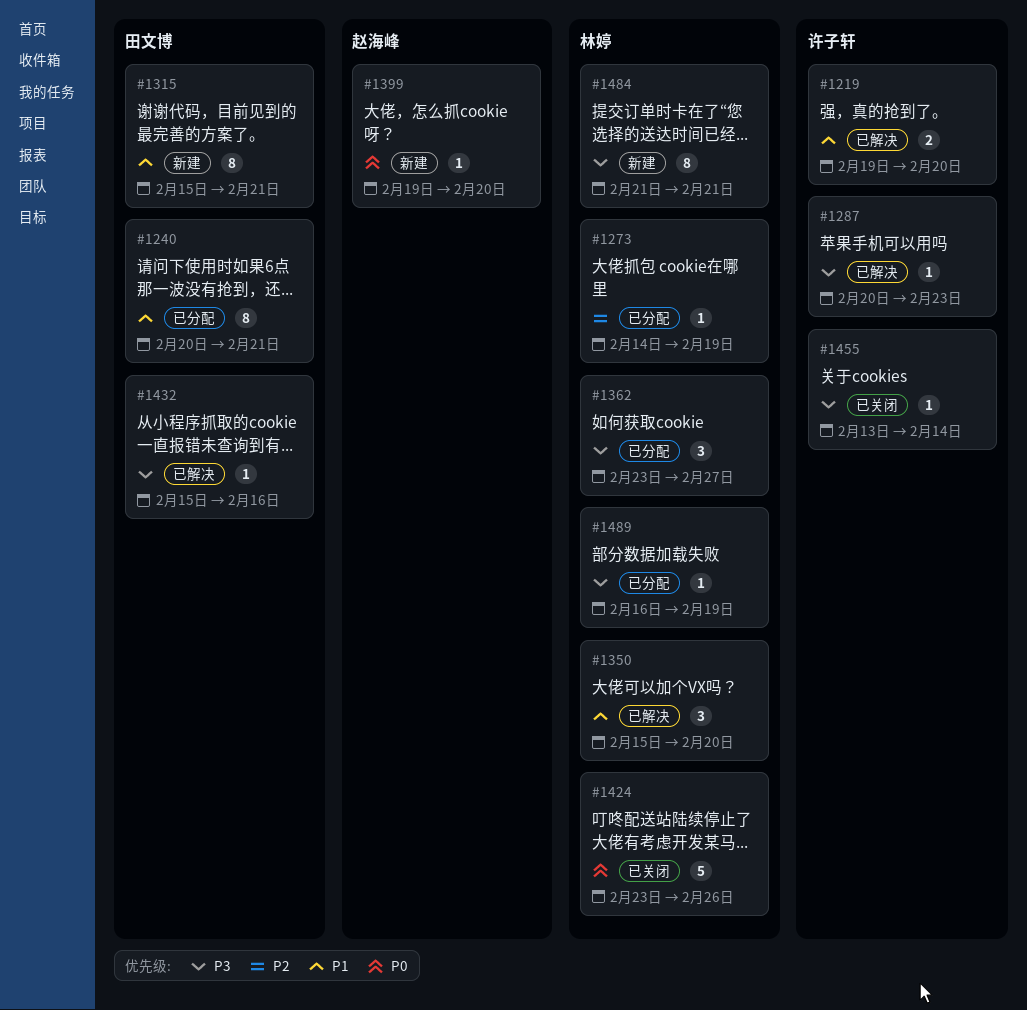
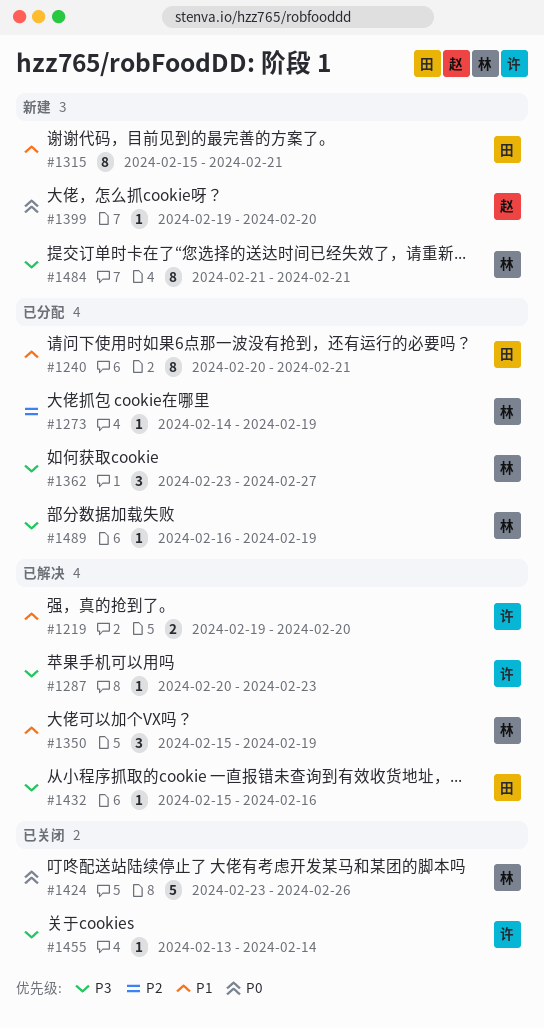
#1350, due: Feb 20 -> Feb 19

